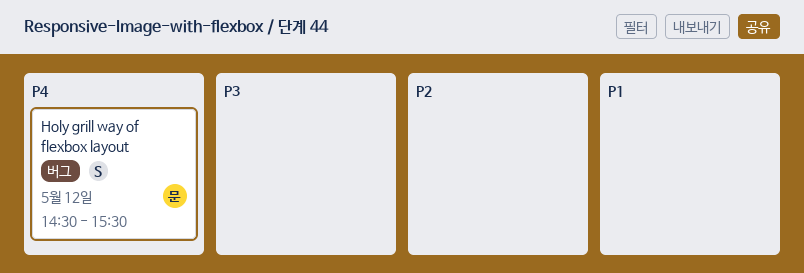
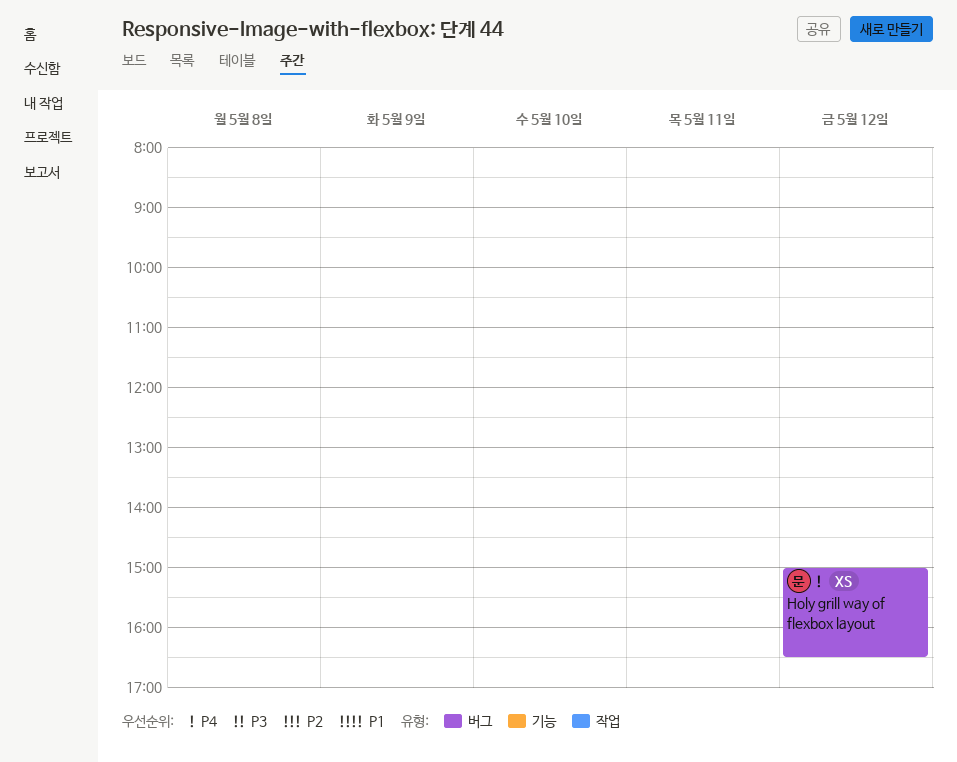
Holy grill way of flexbox layout, estimate: S -> XS
Holy grill way of flexbox layout, begins: 14:30 -> 15:00
Holy grill way of flexbox layout, ends: 15:30 -> 16:30

